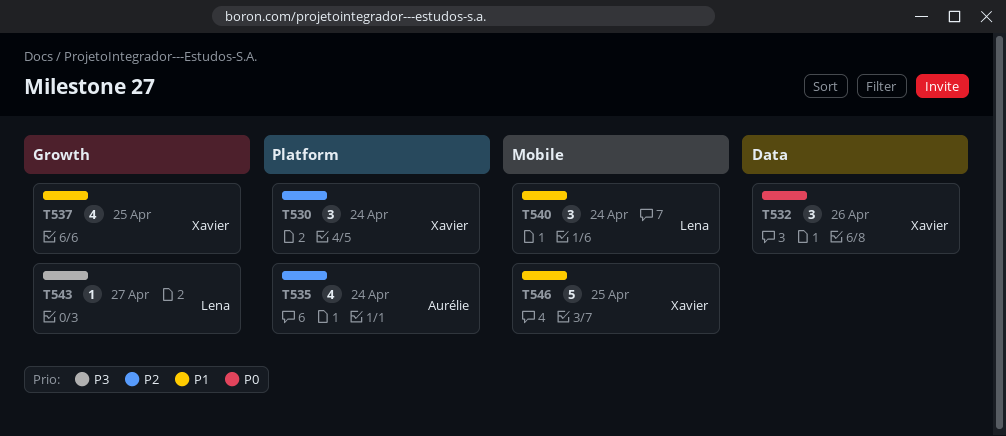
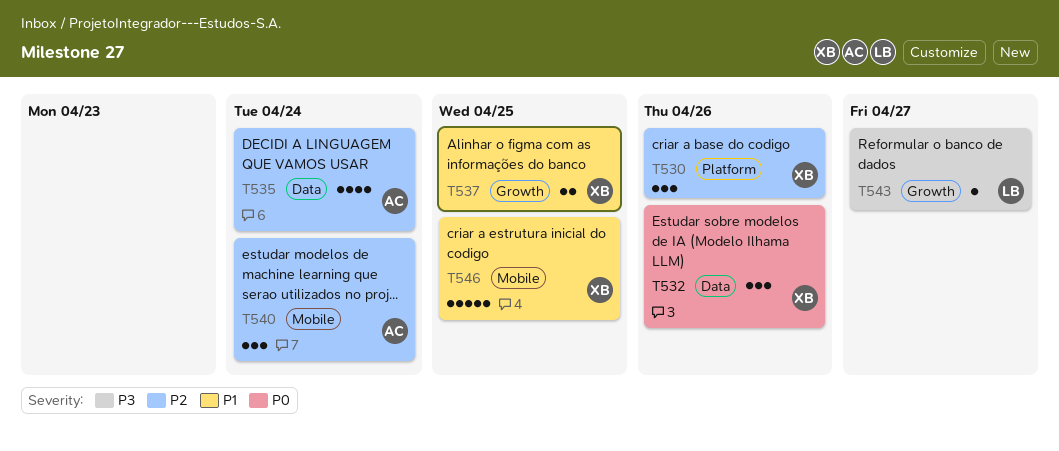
T530, due: Apr 24 -> Apr 26
T535, label: Platform -> Data
T537, estimate: 4 -> 2
T540, owner: Lena -> Aurélie
T540, priority: P1 -> P2

